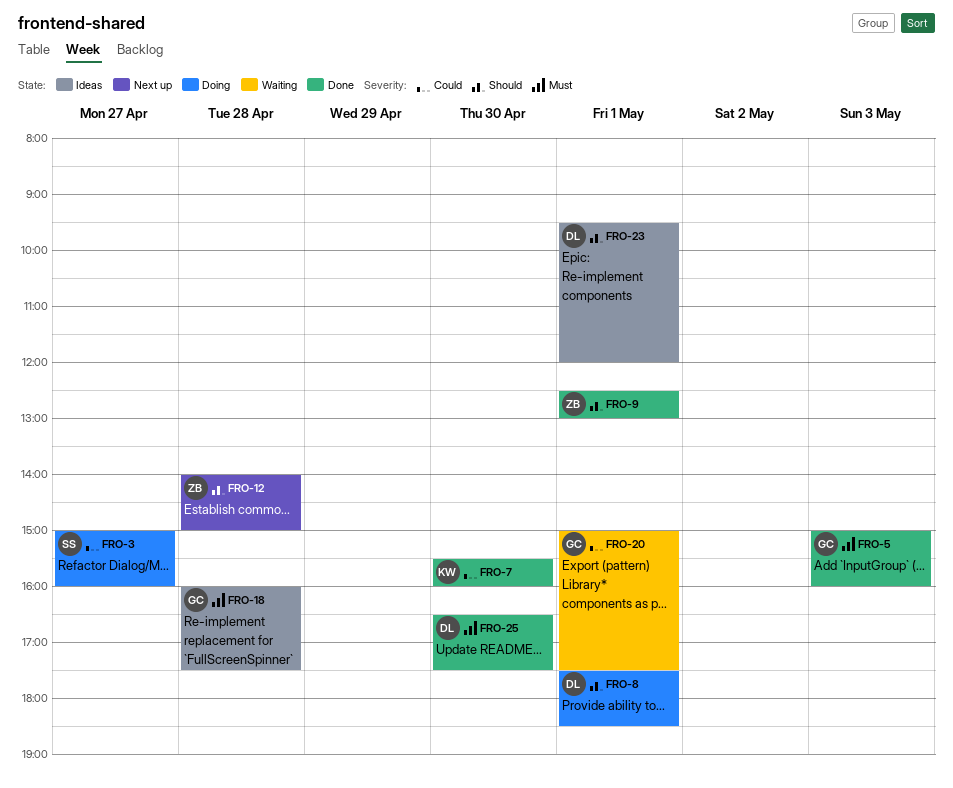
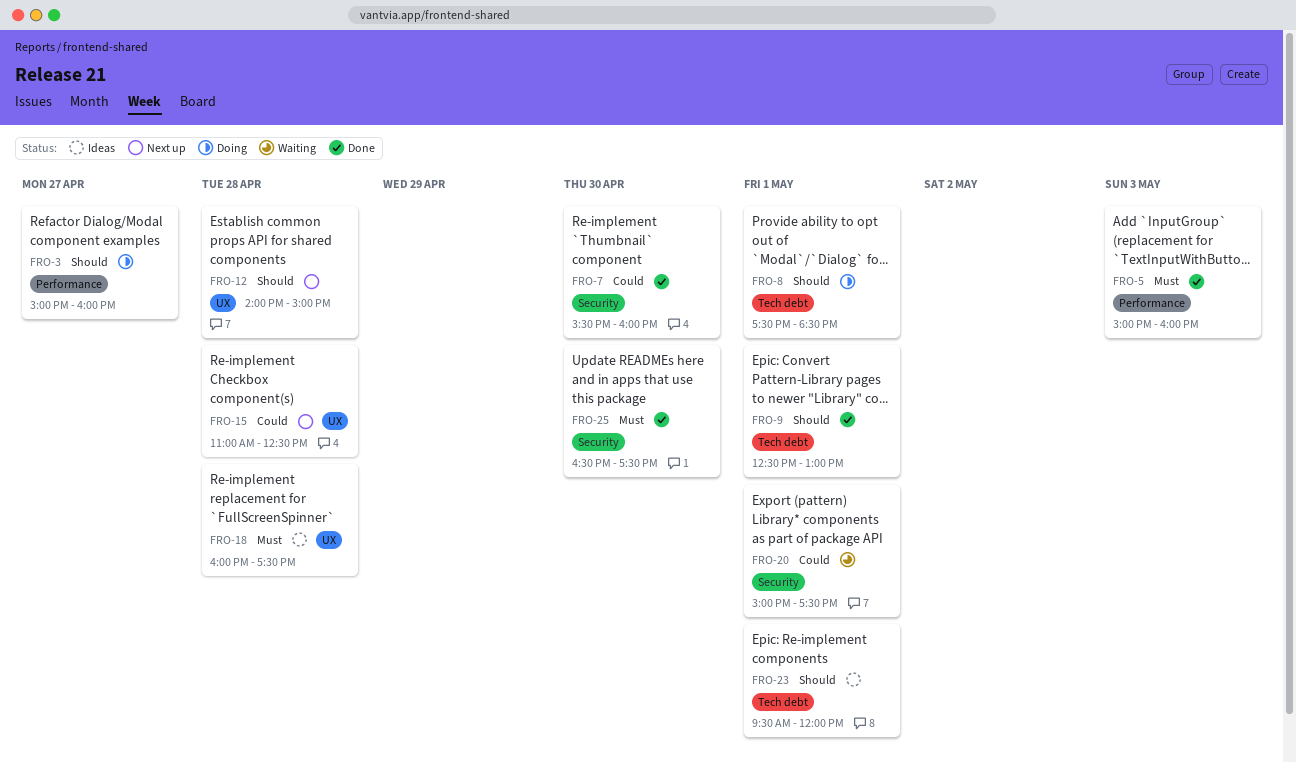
FRO-3, priority: Could -> Should
FRO-15: none -> present

